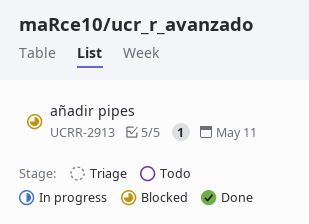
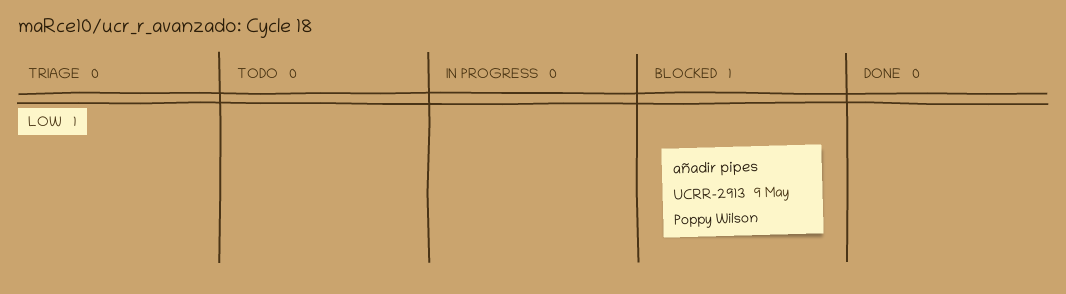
UCRR-2913, due: May 11 -> May 9

